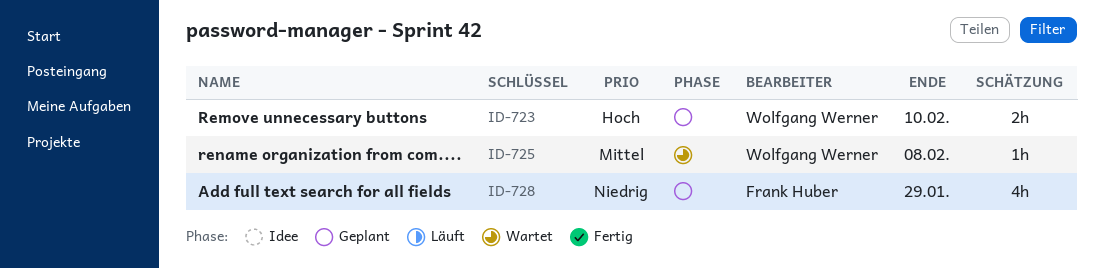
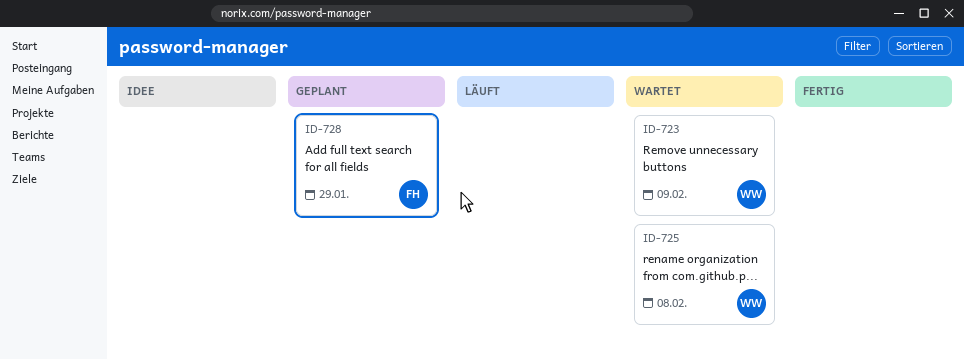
ID-723, status: Geplant -> Wartet
ID-723, due: Feb 10 -> Feb 9

